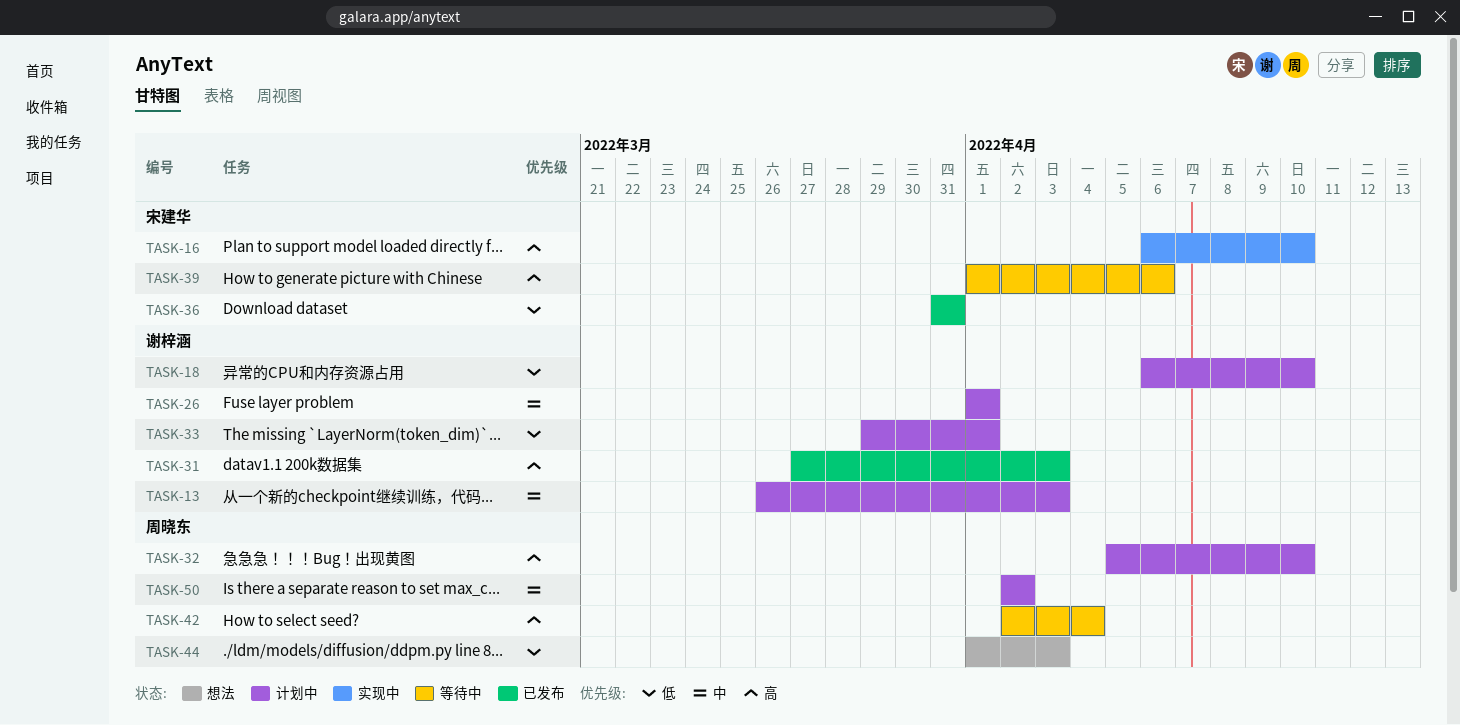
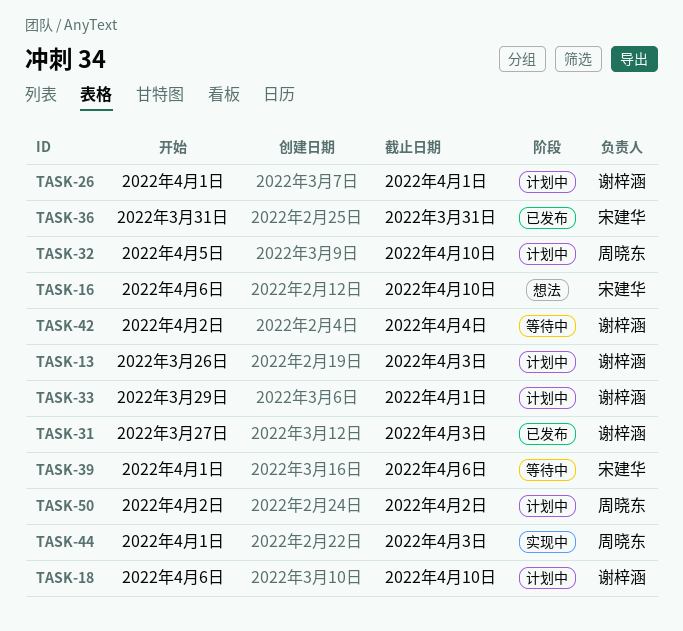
TASK-16, status: 实现中 -> 想法
TASK-42, owner: 周晓东 -> 谢梓涵
TASK-44, status: 想法 -> 实现中

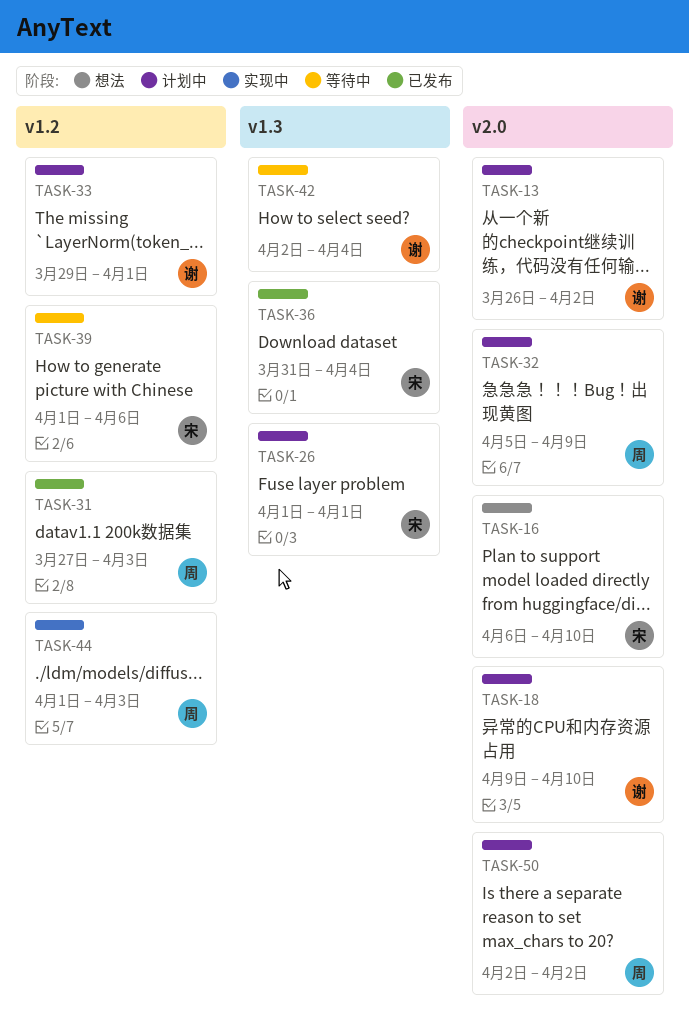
TASK-13, due: Apr 3 -> Apr 2
TASK-18, start: Apr 6 -> Apr 9
TASK-26, owner: 谢梓涵 -> 宋建华
TASK-31, owner: 谢梓涵 -> 周晓东
TASK-32, due: Apr 10 -> Apr 9
TASK-36, due: Mar 31 -> Apr 4

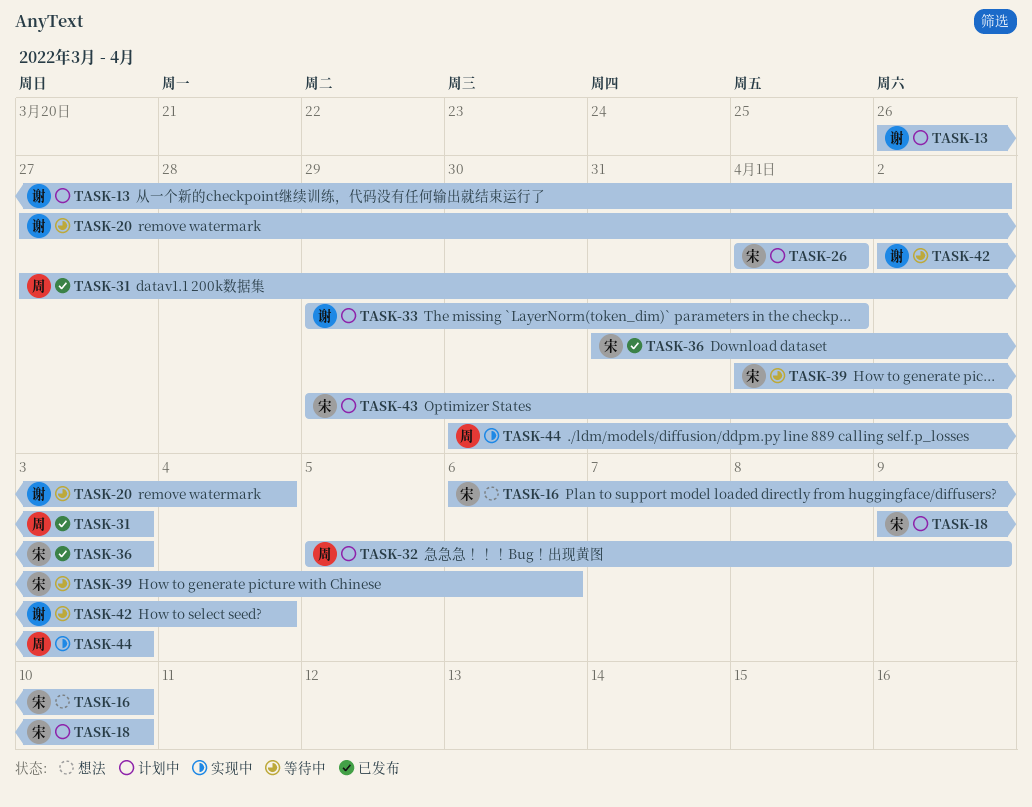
TASK-18, owner: 谢 -> 宋
TASK-20: none -> present
TASK-36, due: Apr 4 -> Apr 3
TASK-43: none -> present
TASK-44, start: Apr 1 -> Mar 30
TASK-50: present -> none

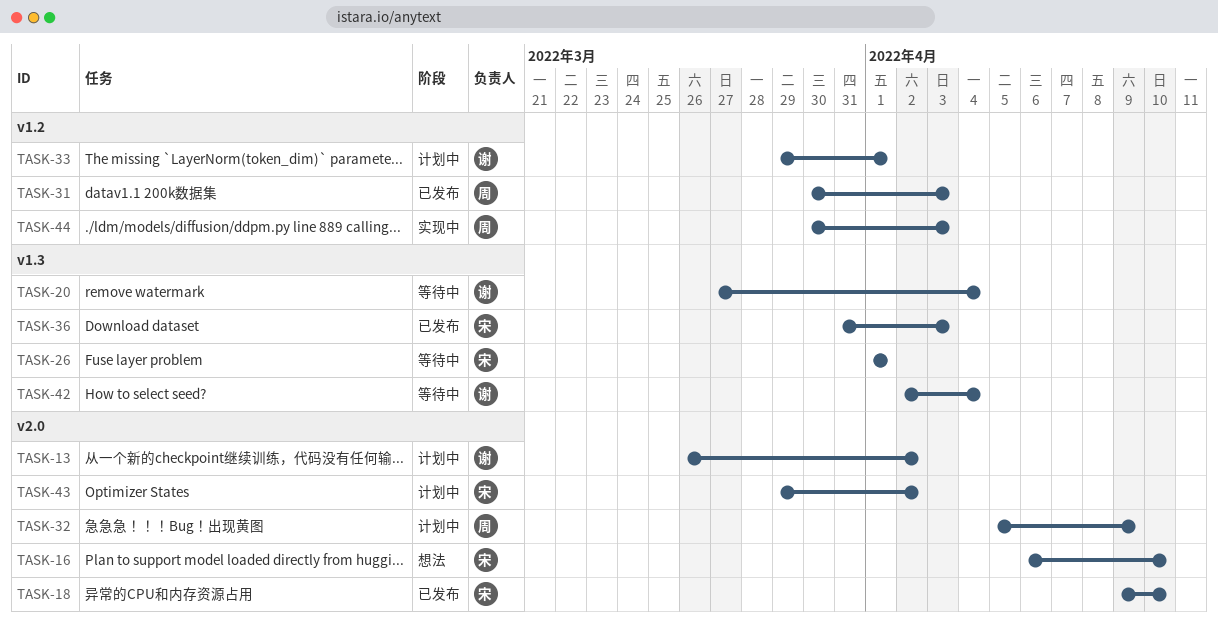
TASK-18, status: 计划中 -> 已发布
TASK-26, status: 计划中 -> 等待中
TASK-31, start: Mar 27 -> Mar 30
TASK-39: present -> none

